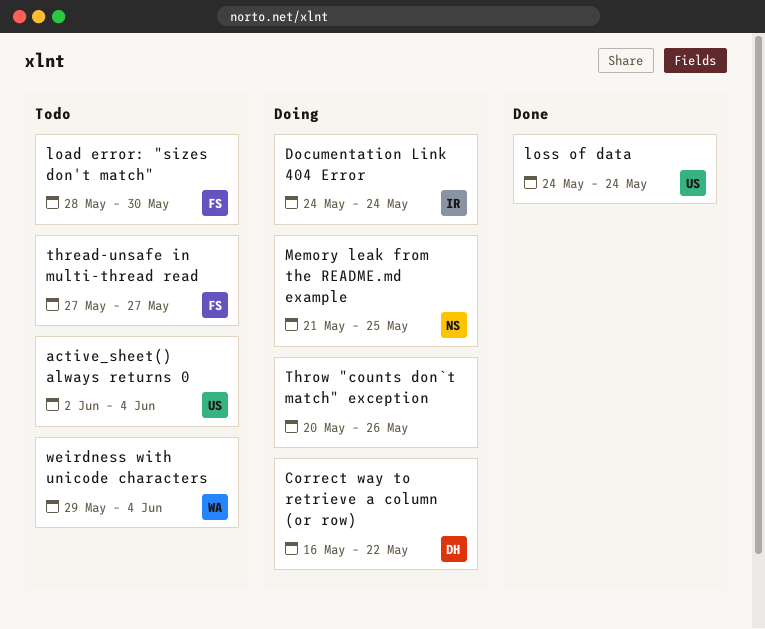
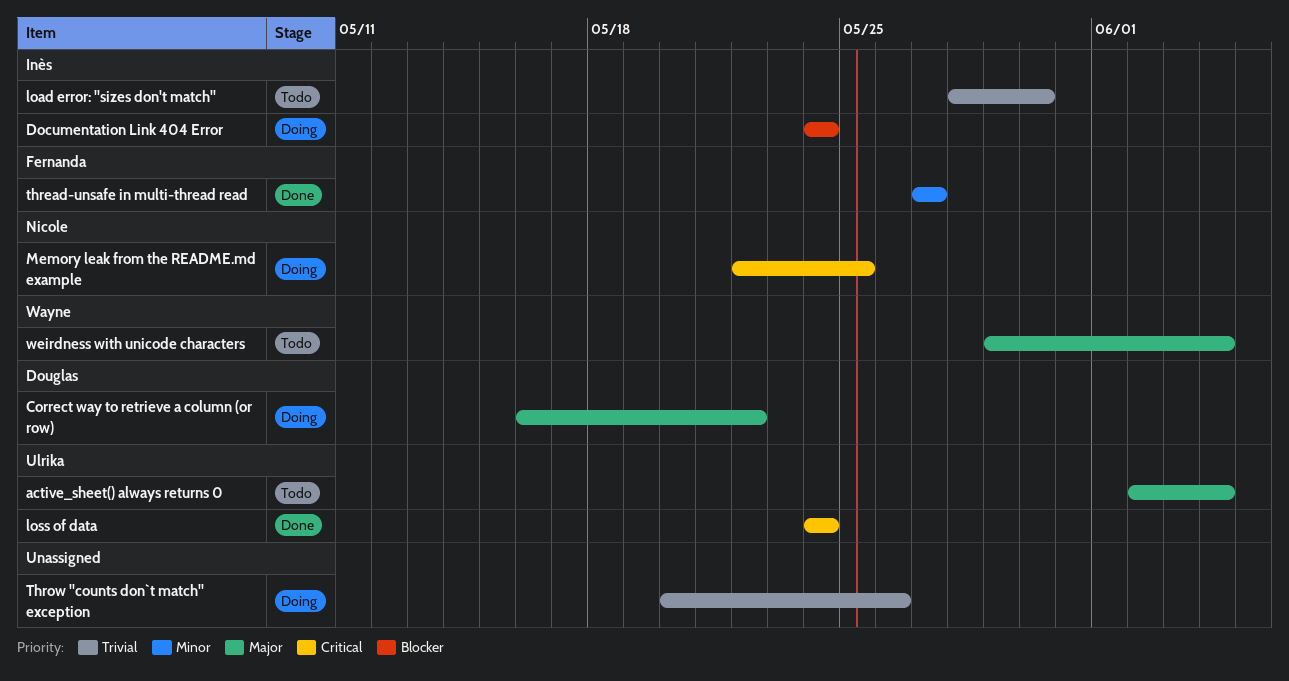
load error: "sizes don't match", owner: Fernanda -> Inès
Memory leak from the README.md example, start: May 21 -> May 22
thread-unsafe in multi-thread read, status: Todo -> Done

